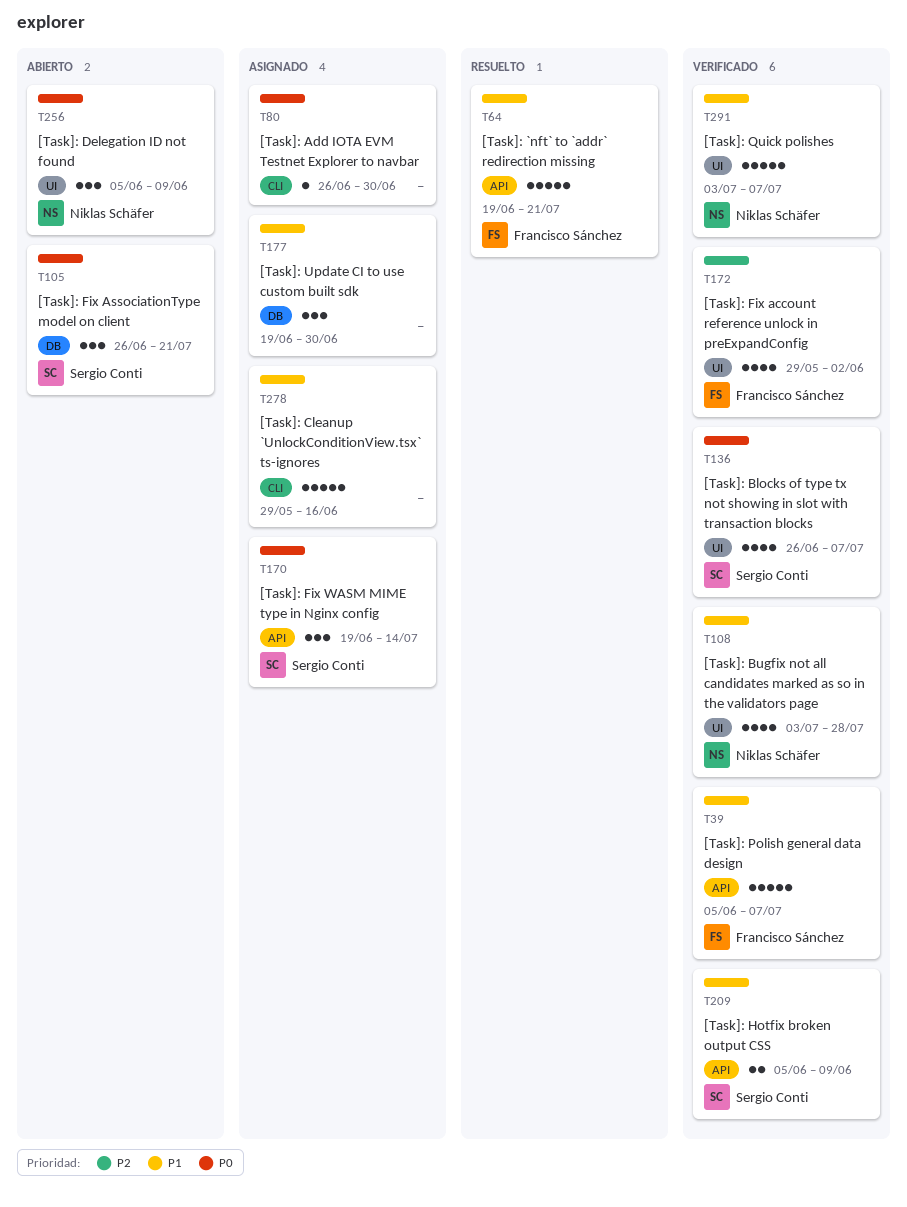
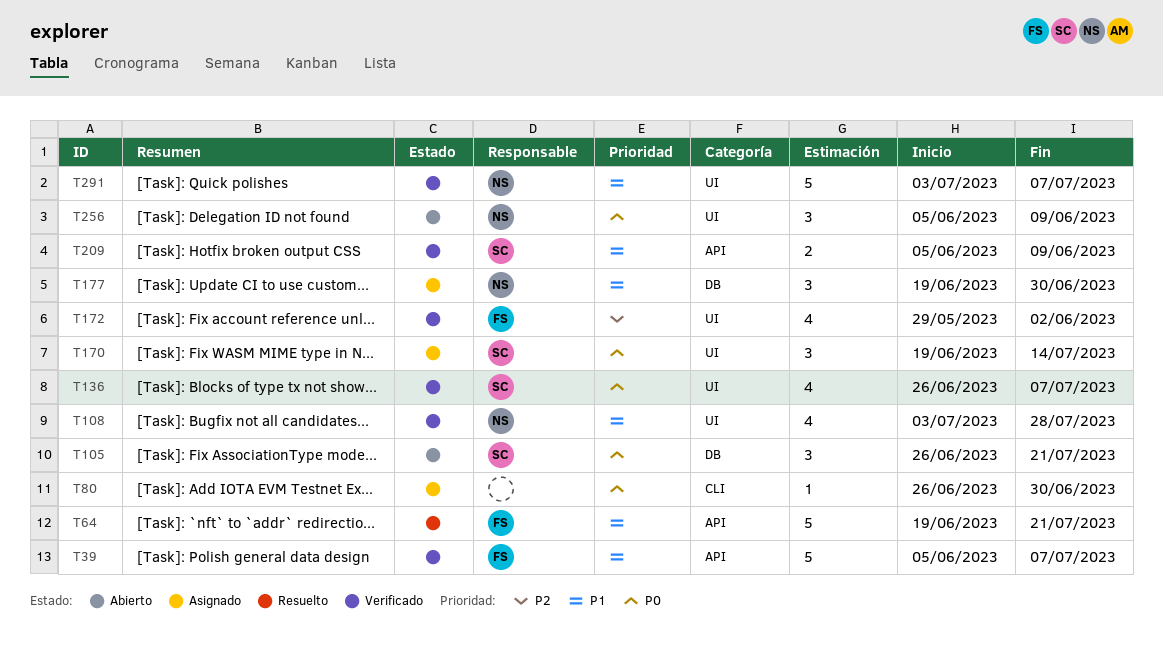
T170, label: API -> UI
T177, owner: none -> Niklas Schäfer
T278: present -> none

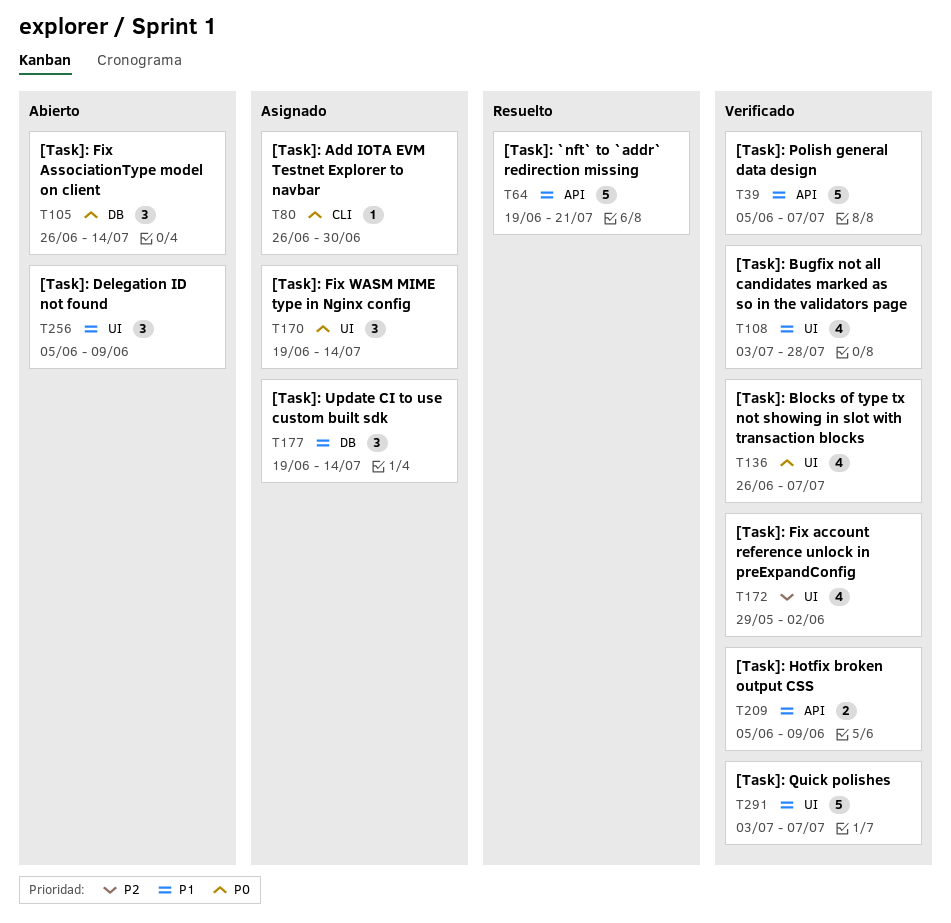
T105, due: Jul 21 -> Jul 14
T177, due: Jun 30 -> Jul 14
T256, priority: P0 -> P1

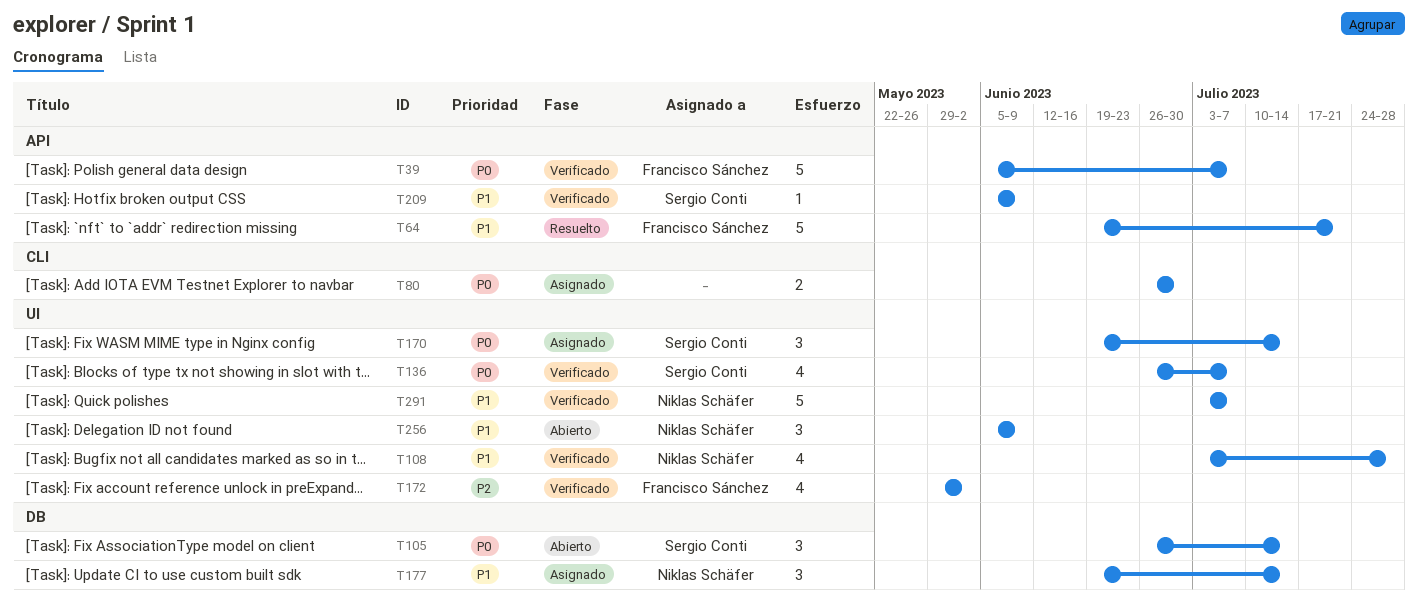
T39, priority: P1 -> P0
T80, estimate: 1 -> 2
T209, estimate: 2 -> 1

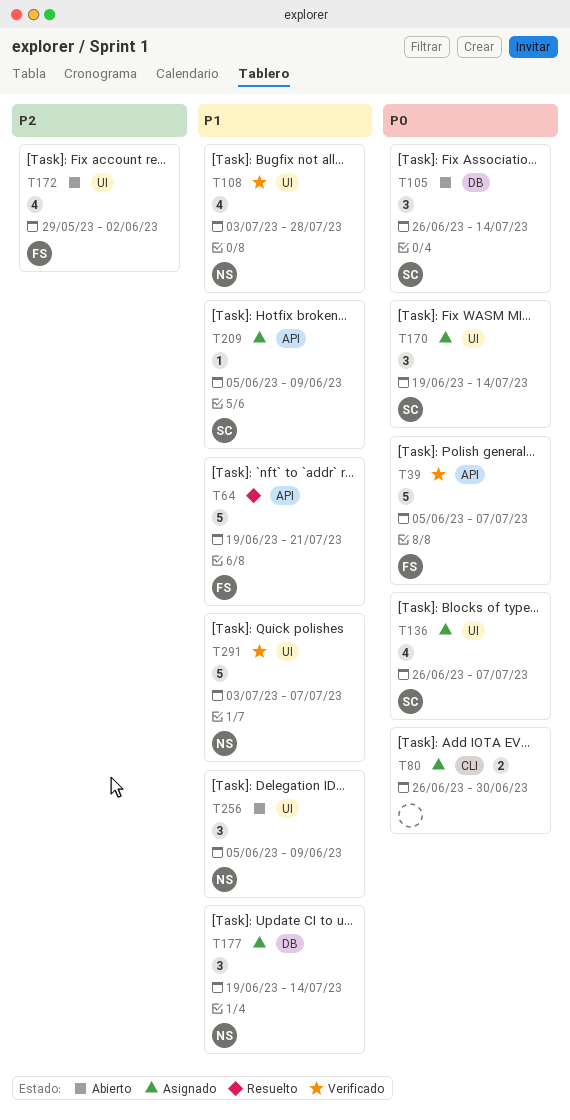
T136, status: Verificado -> Asignado
T172, status: Verificado -> Abierto
T209, status: Verificado -> Asignado

